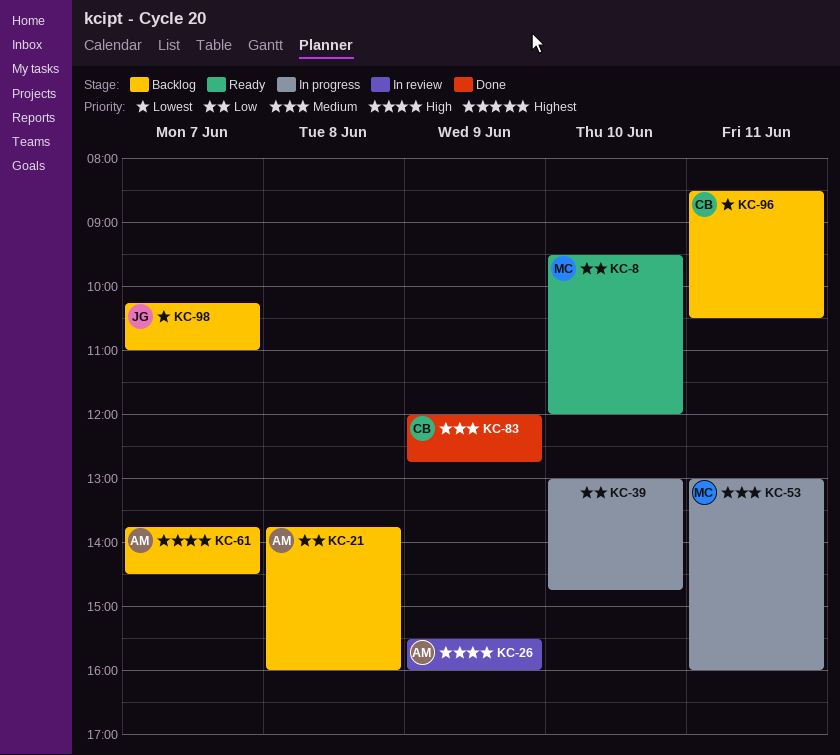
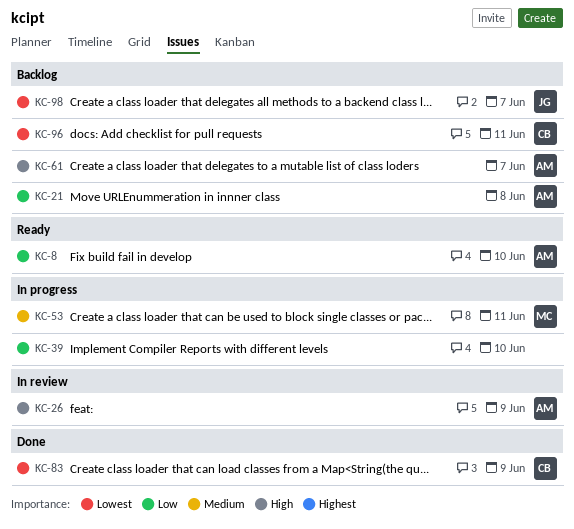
KC-8, owner: MC -> AM
KC-83, priority: Medium -> Lowest

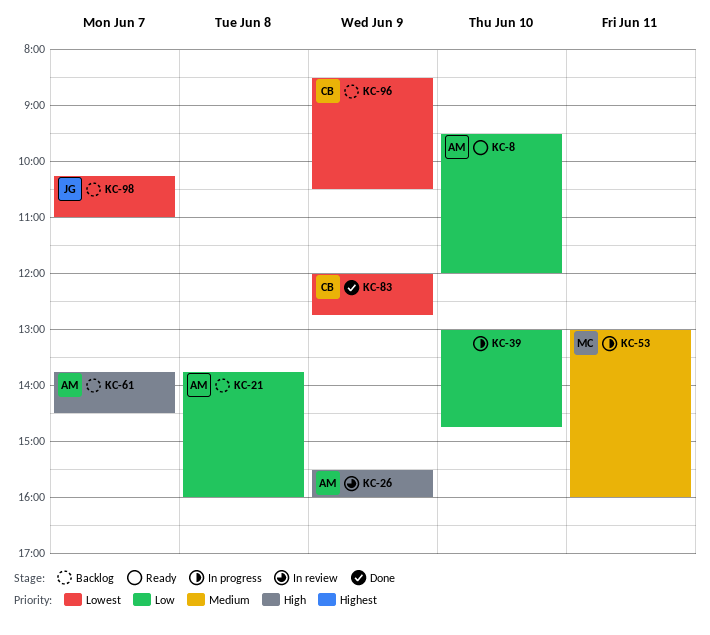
KC-96, day: Jun 11 -> Jun 9

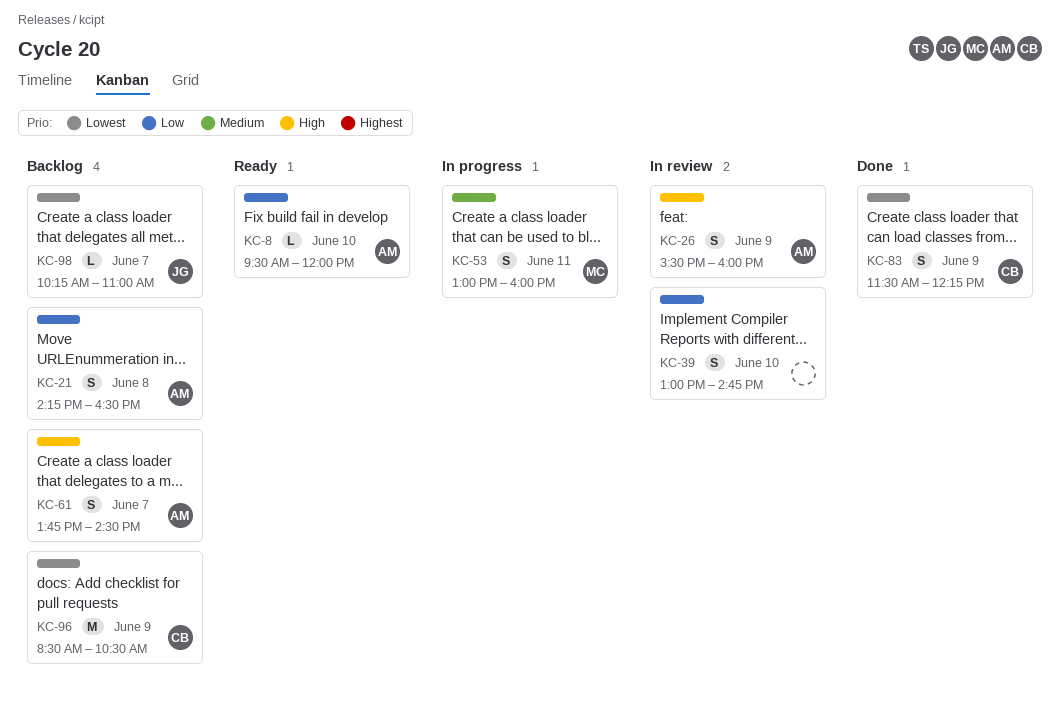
KC-21, begins: 13:45 -> 14:15
KC-21, ends: 16:00 -> 16:30
KC-39, status: In progress -> In review
KC-83, begins: 12:00 -> 11:30
KC-83, ends: 12:45 -> 12:15

